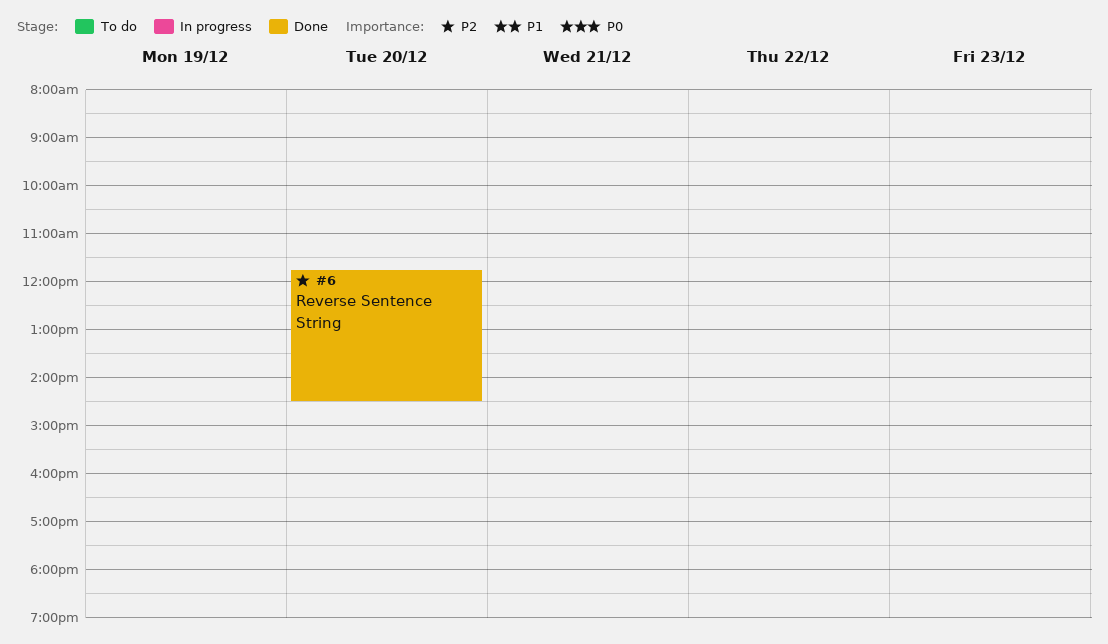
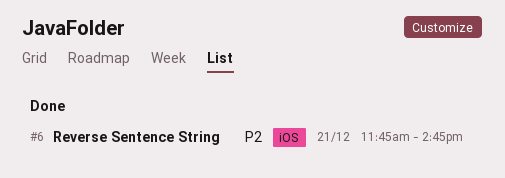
#6, day: Dec 20 -> Dec 21
#6, ends: 14:30 -> 14:45

